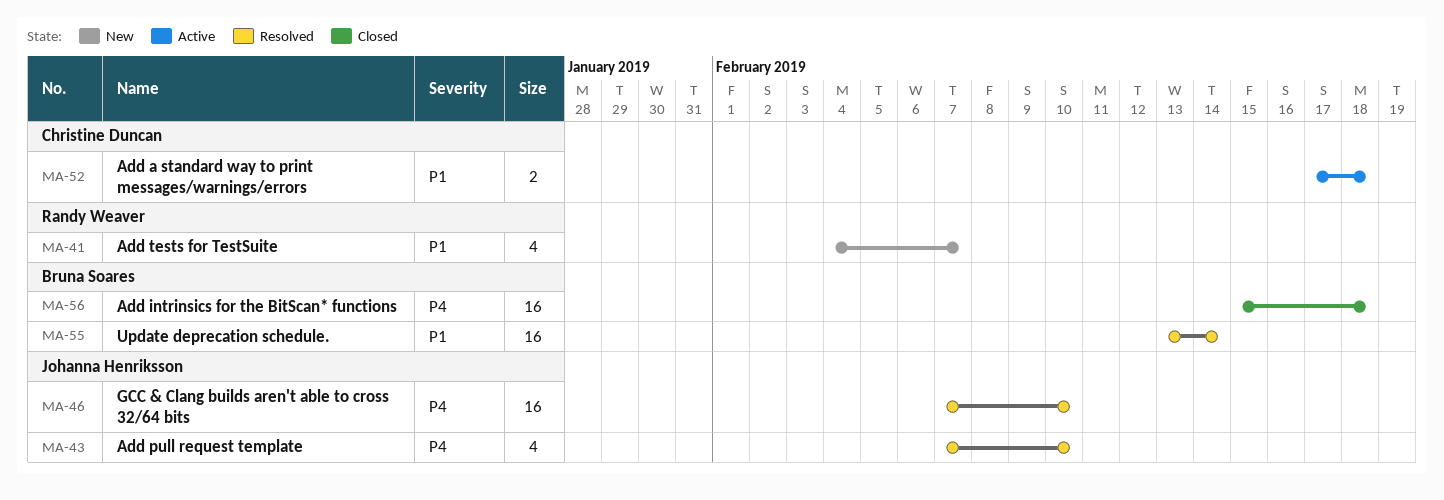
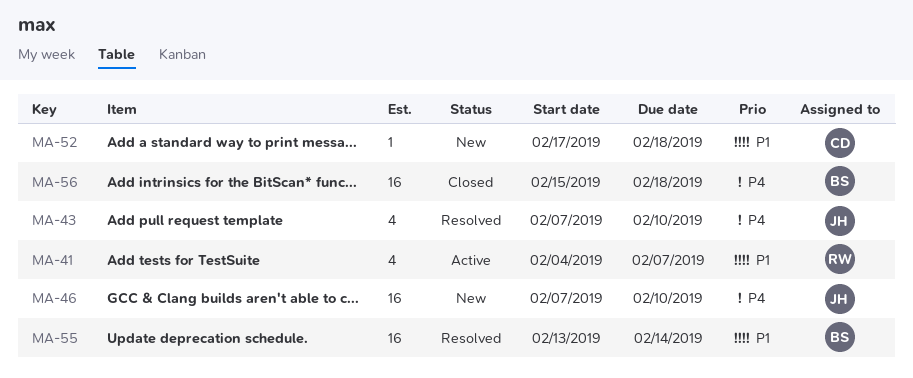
MA-41, status: New -> Active
MA-46, status: Resolved -> New
MA-52, status: Active -> New
MA-52, estimate: 2 -> 1

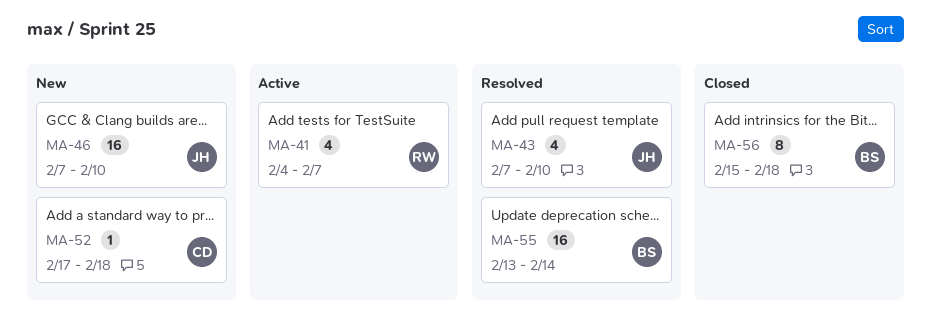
MA-56, estimate: 16 -> 8

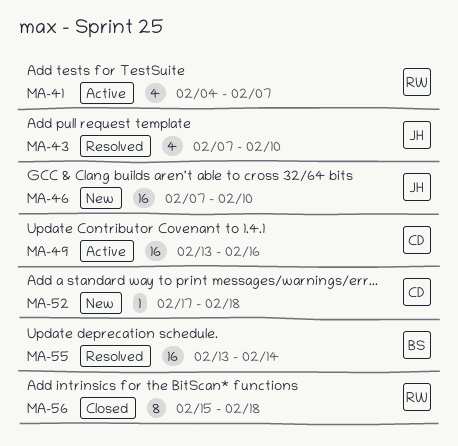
MA-49: none -> present
MA-56, owner: BS -> RW

